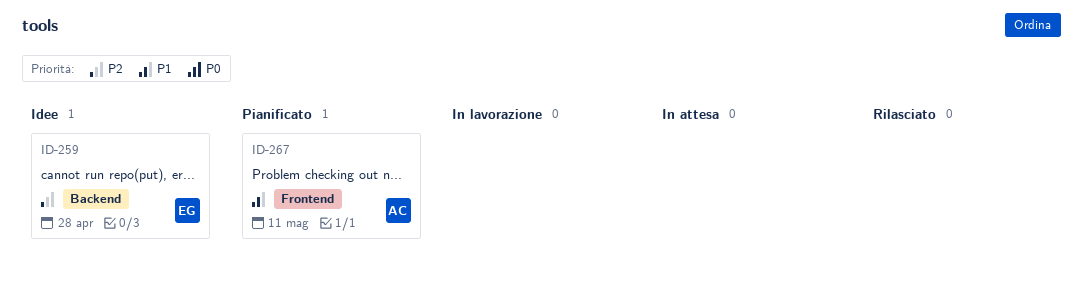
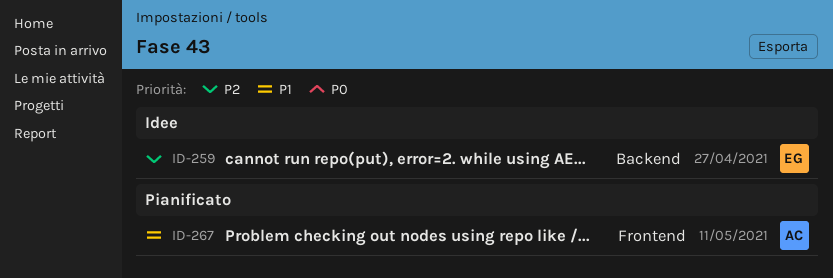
ID-259, due: Apr 28 -> Apr 27

